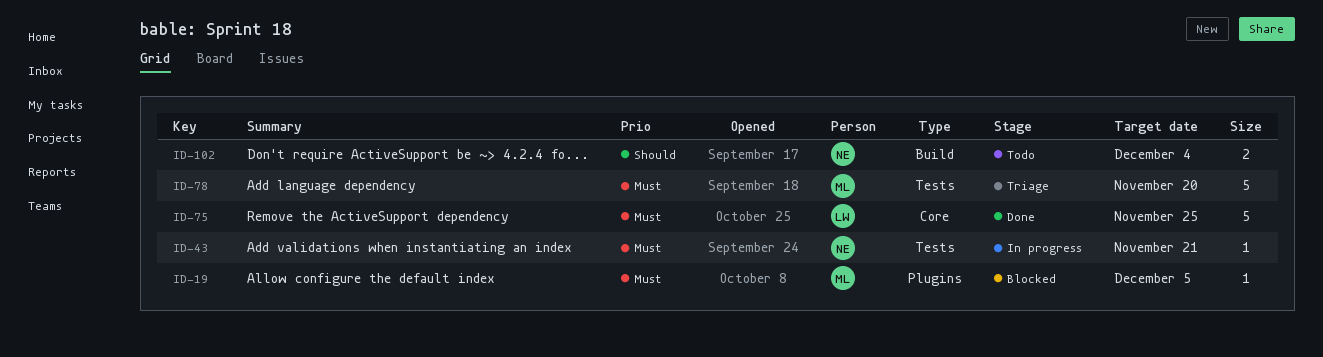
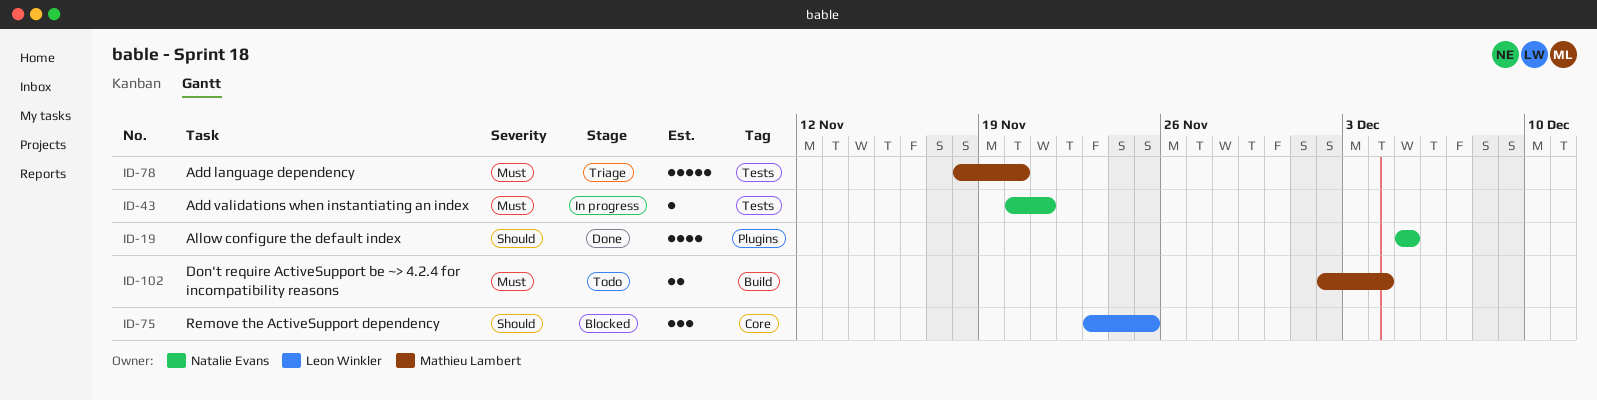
ID-19, status: Blocked -> Done
ID-19, owner: Mathieu Lambert -> Natalie Evans
ID-19, priority: Must -> Should
ID-19, estimate: 1 -> 4
ID-75, status: Done -> Blocked
ID-75, priority: Must -> Should
ID-75, estimate: 5 -> 3
ID-102, owner: Natalie Evans -> Mathieu Lambert
ID-102, priority: Should -> Must

